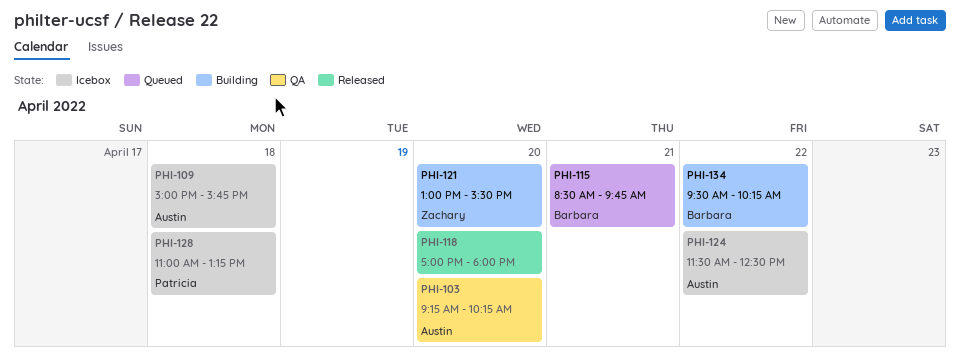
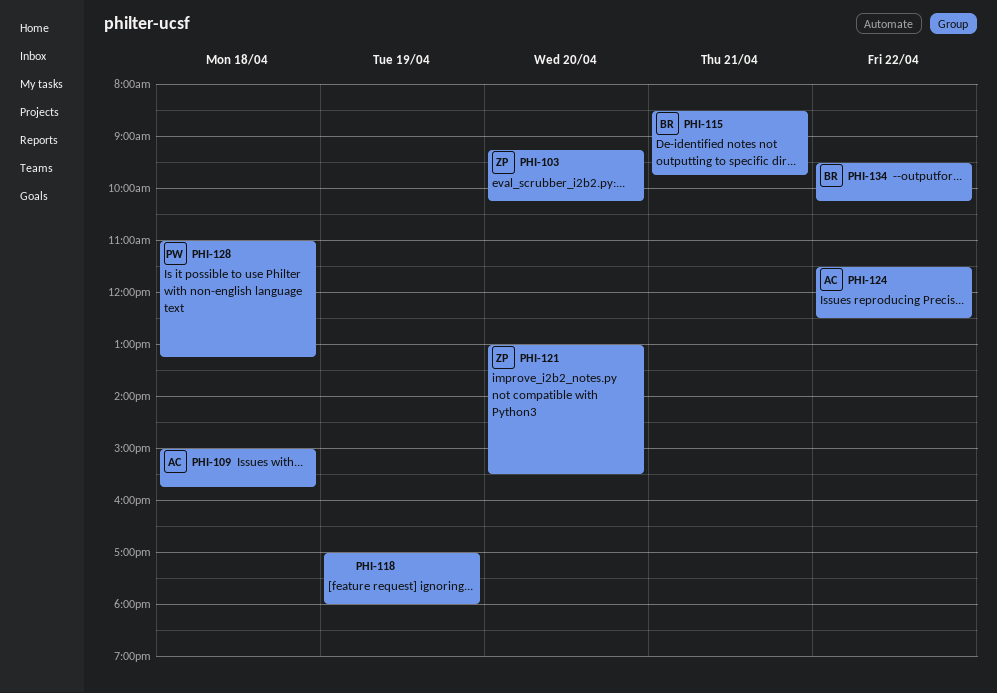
PHI-103, owner: Austin -> Zachary
PHI-118, day: Apr 20 -> Apr 19

